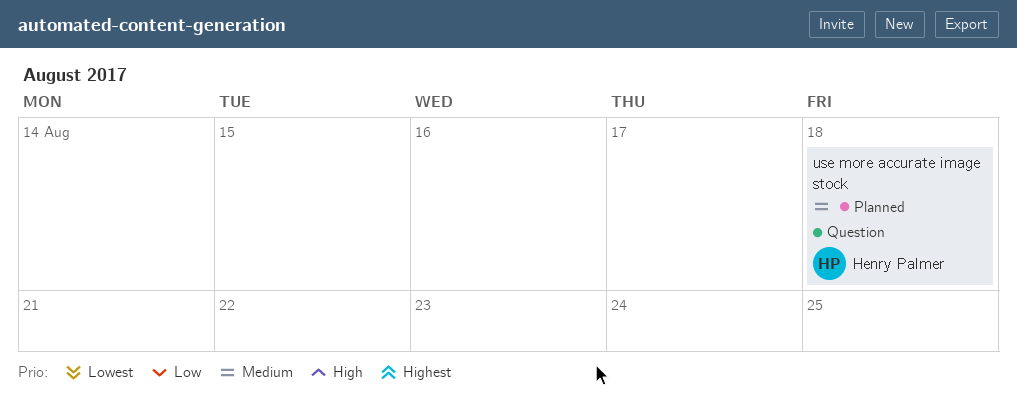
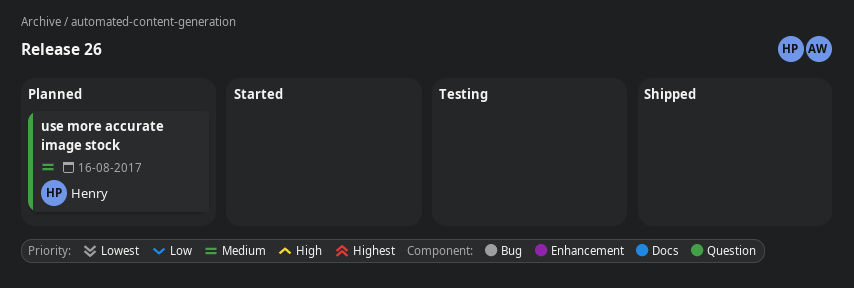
use more accurate image stock, due: Aug 18 -> Aug 16

